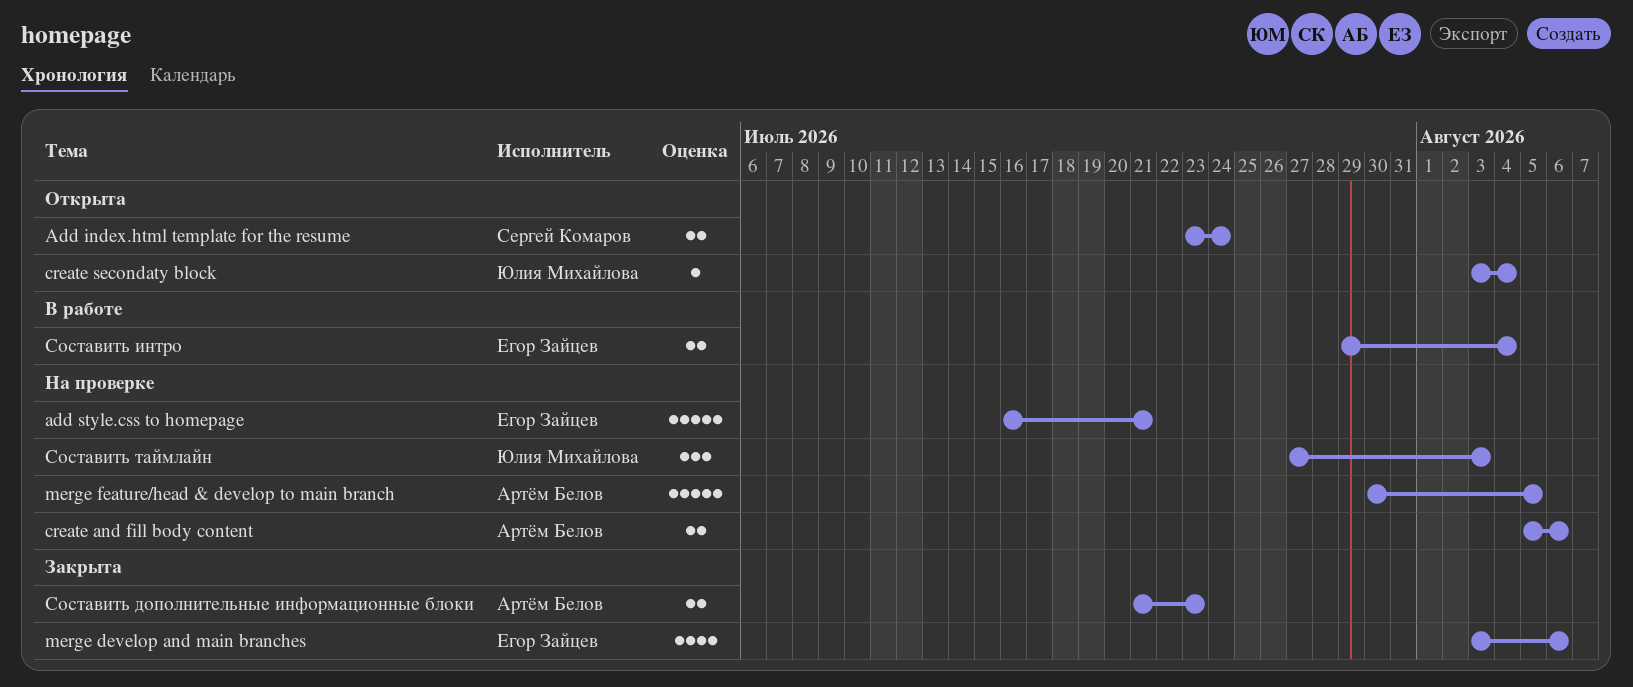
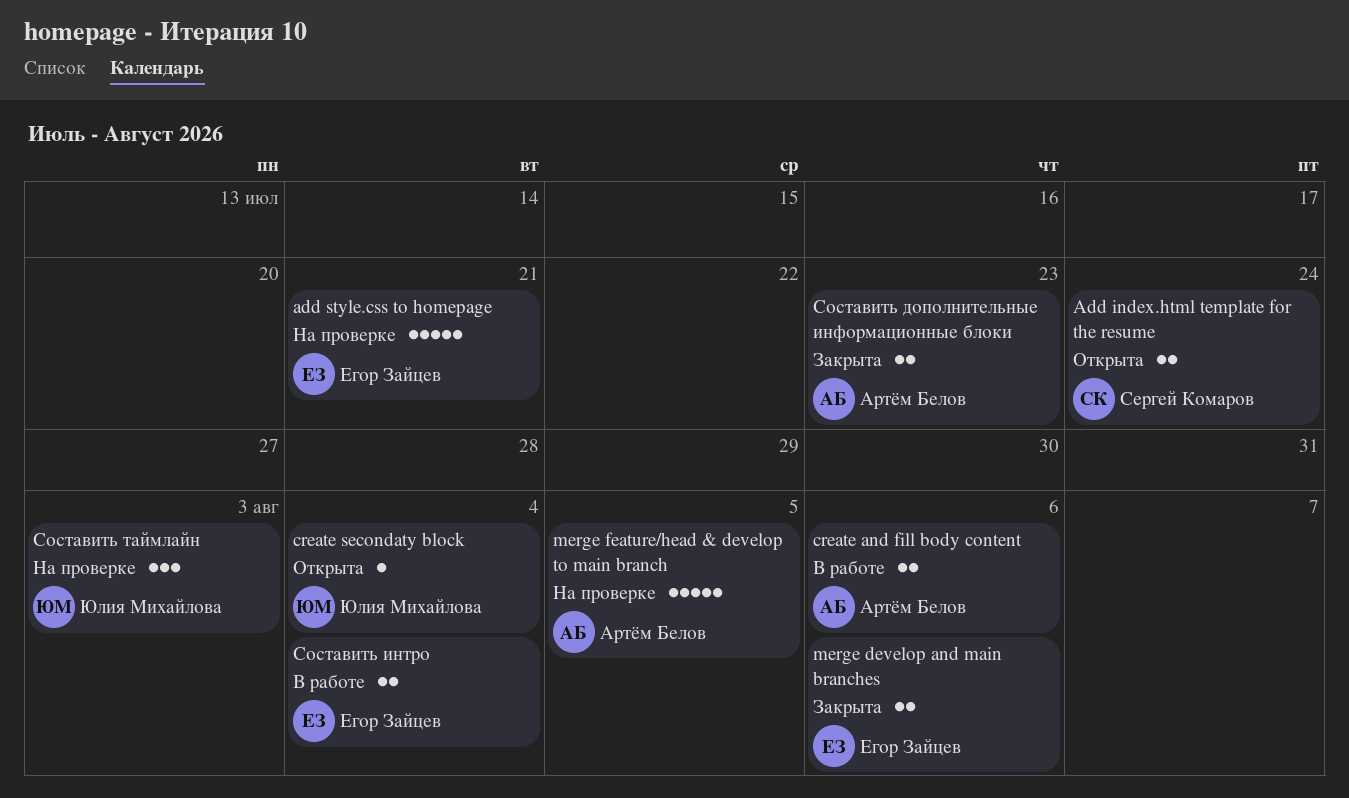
create and fill body content, status: На проверке -> В работе
merge develop and main branches, estimate: 4 -> 2

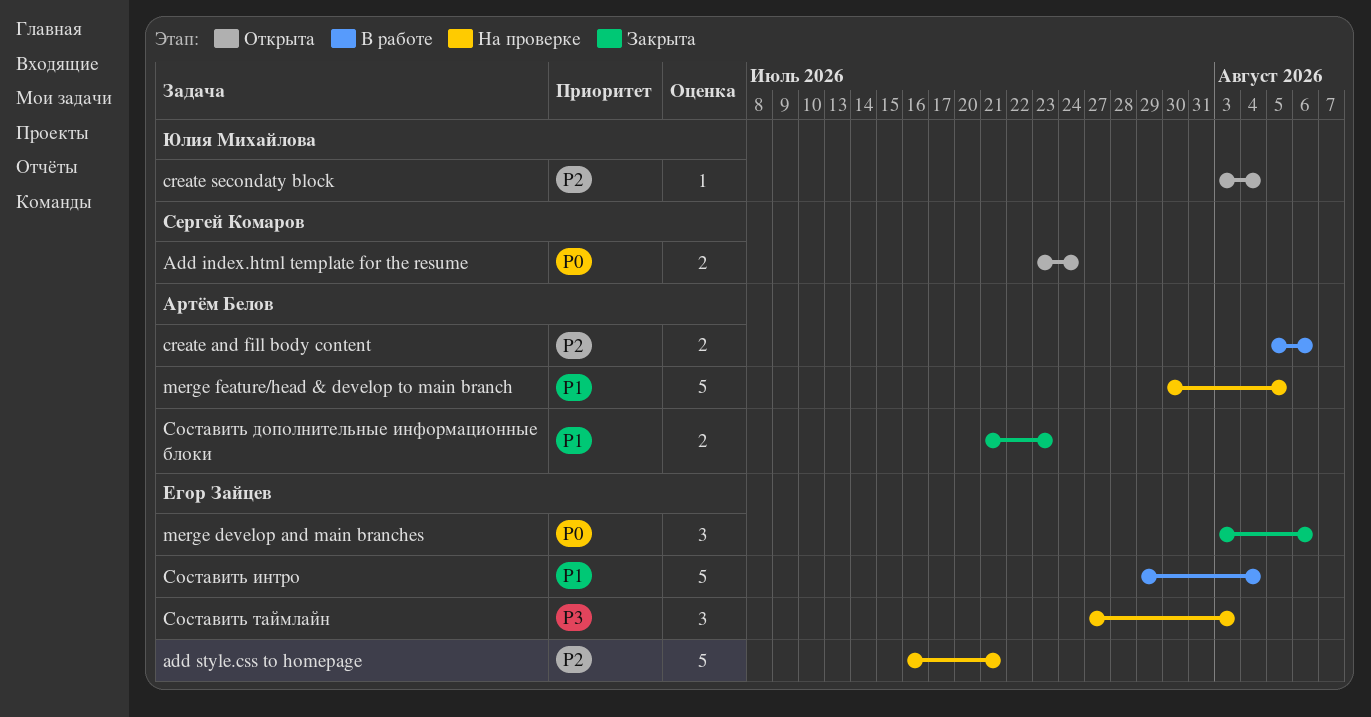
merge develop and main branches, estimate: 2 -> 3
Составить интро, estimate: 2 -> 5
Составить таймлайн, owner: Юлия Михайлова -> Егор Зайцев

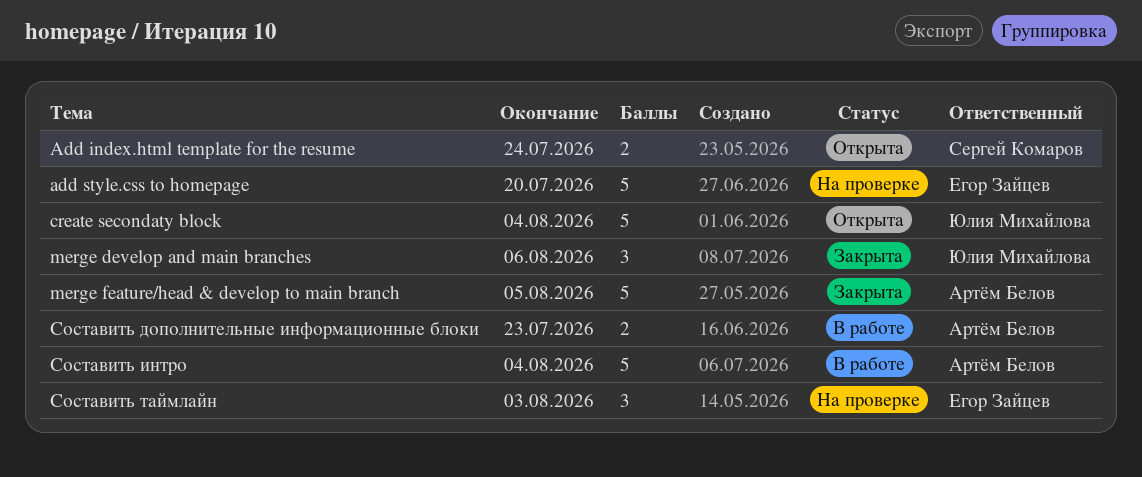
add style.css to homepage, due: Jul 21 -> Jul 20
create and fill body content: present -> none
create secondaty block, estimate: 1 -> 5
merge develop and main branches, owner: Егор Зайцев -> Юлия Михайлова
merge feature/head & develop to main branch, status: На проверке -> Закрыта
Составить дополнительные информационные блоки, status: Закрыта -> В работе
Составить интро, owner: Егор Зайцев -> Артём Белов

